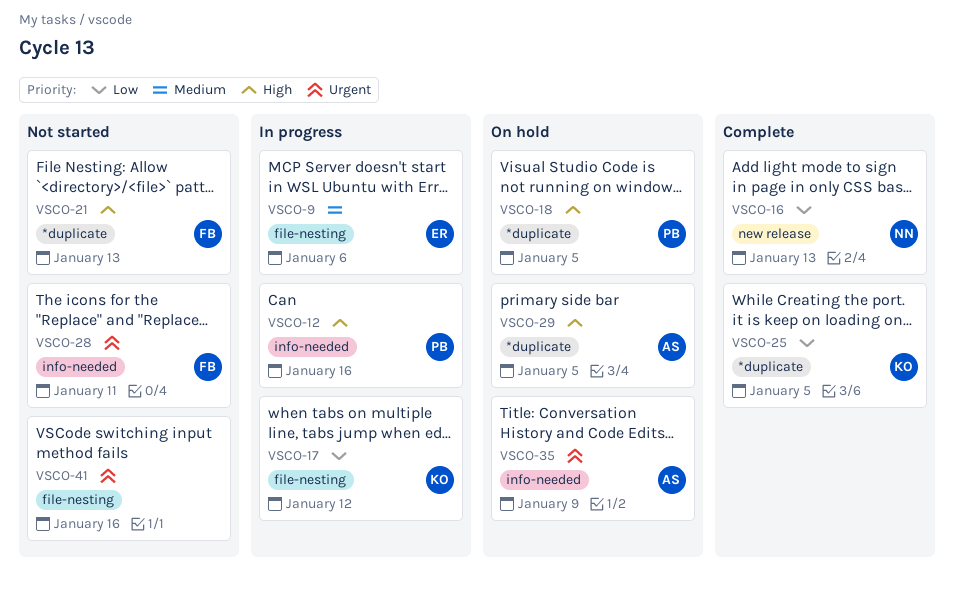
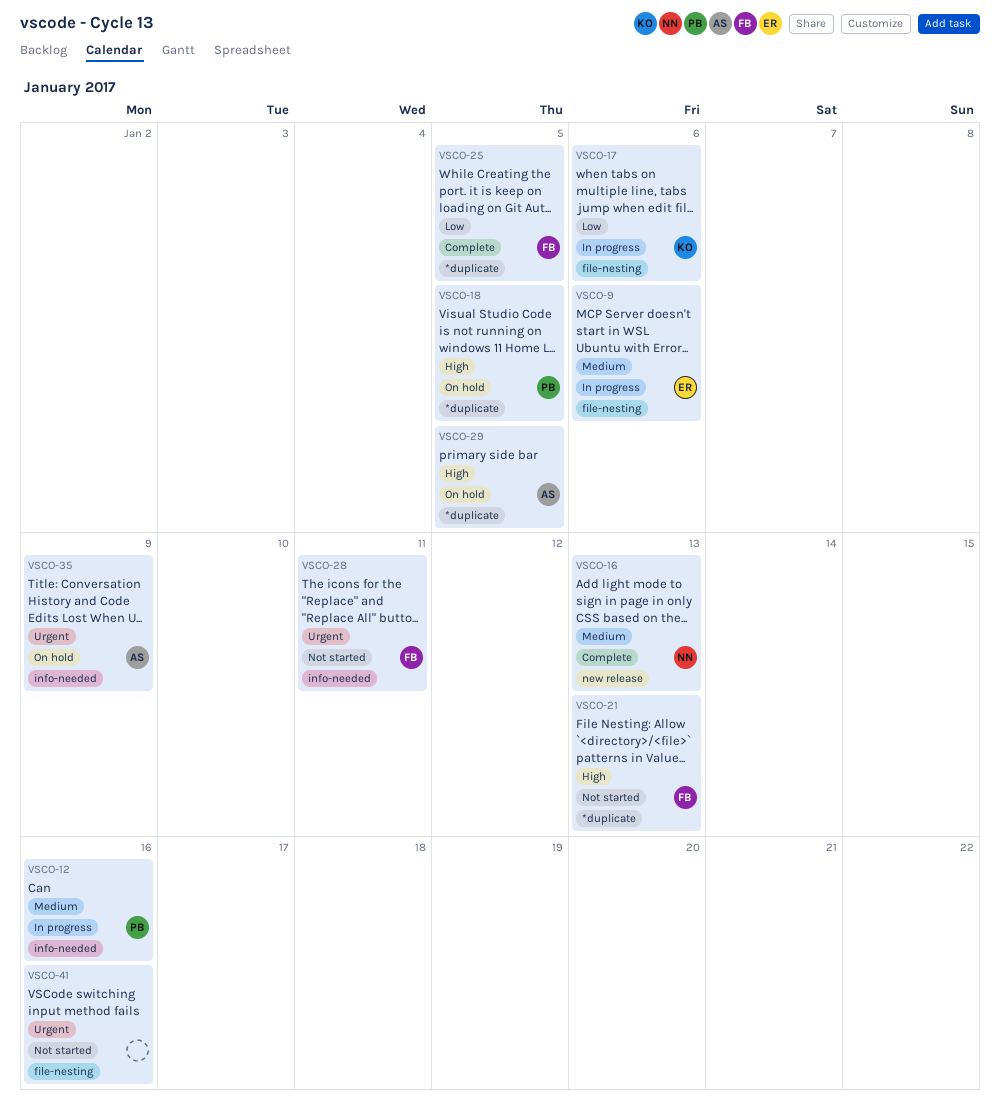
VSCO-12, priority: High -> Medium
VSCO-16, priority: Low -> Medium
VSCO-17, due: Jan 12 -> Jan 6
VSCO-25, owner: KO -> FB

